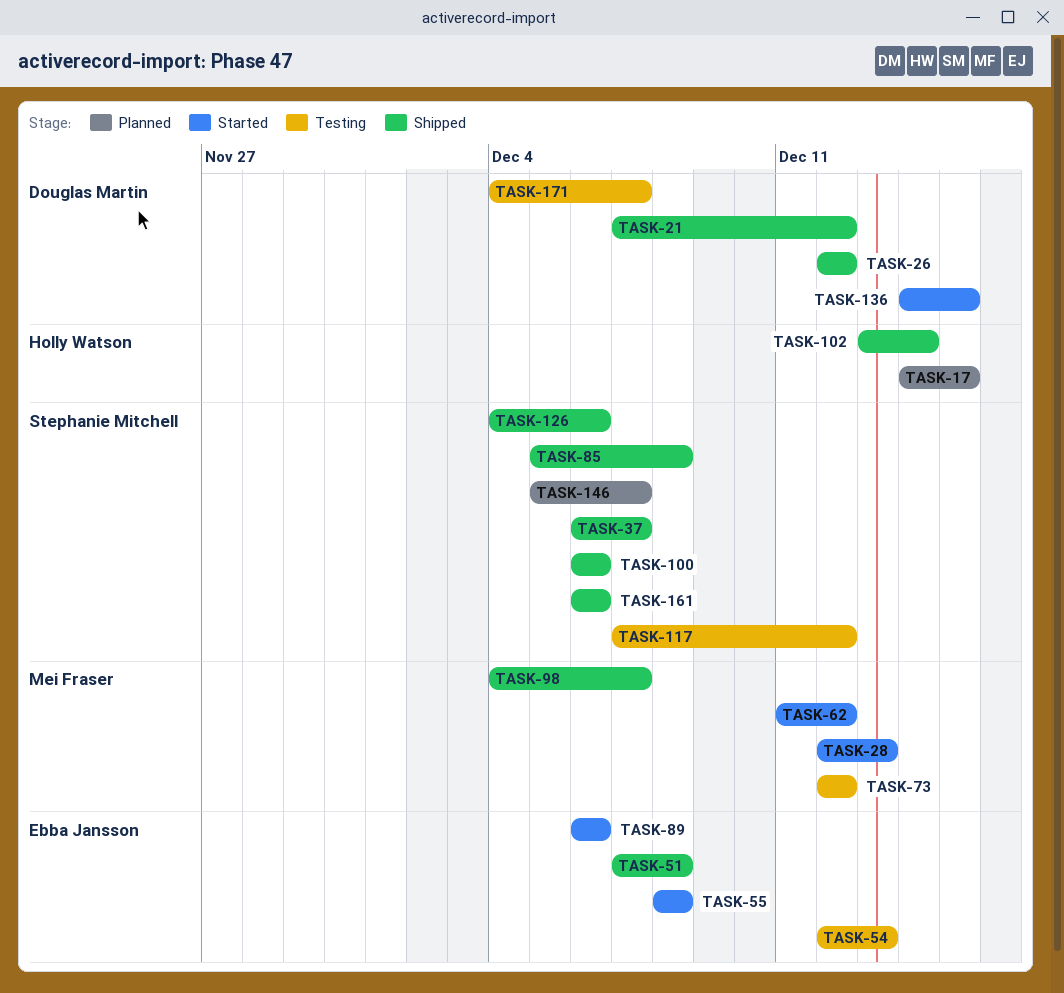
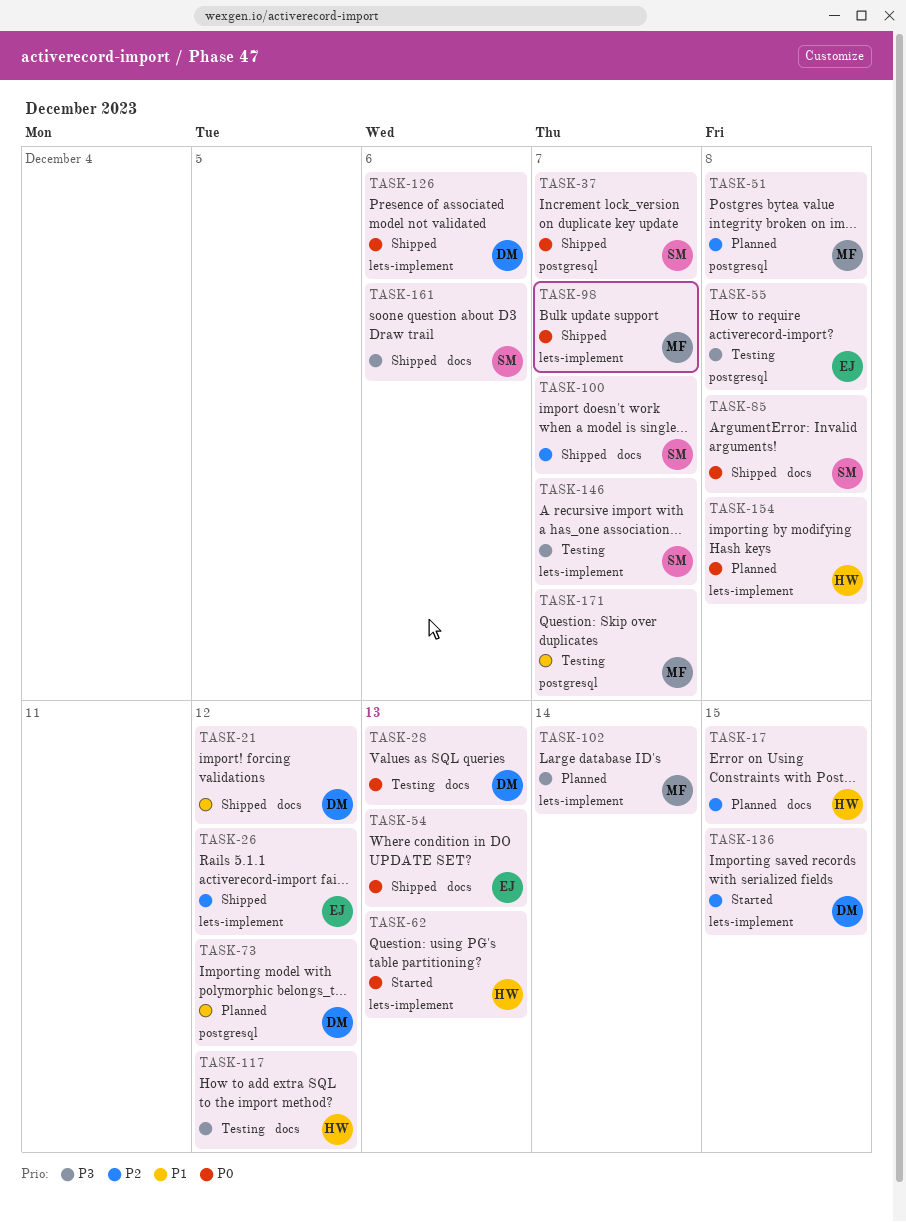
TASK-26, owner: Douglas Martin -> Ebba Jansson
TASK-28, status: Started -> Testing
TASK-28, owner: Mei Fraser -> Douglas Martin
TASK-51, status: Shipped -> Planned
TASK-51, owner: Ebba Jansson -> Mei Fraser
TASK-54, status: Testing -> Shipped
TASK-55, status: Started -> Testing
TASK-62, owner: Mei Fraser -> Holly Watson
TASK-62, due: Dec 12 -> Dec 13
TASK-73, status: Testing -> Planned
TASK-73, owner: Mei Fraser -> Douglas Martin
TASK-89: present -> none
TASK-100, due: Dec 6 -> Dec 7
TASK-102, status: Shipped -> Planned
TASK-102, owner: Holly Watson -> Mei Fraser
TASK-117, owner: Stephanie Mitchell -> Holly Watson
TASK-126, owner: Stephanie Mitchell -> Douglas Martin
TASK-146, status: Planned -> Testing
TASK-154: none -> present
TASK-171, owner: Douglas Martin -> Mei Fraser

